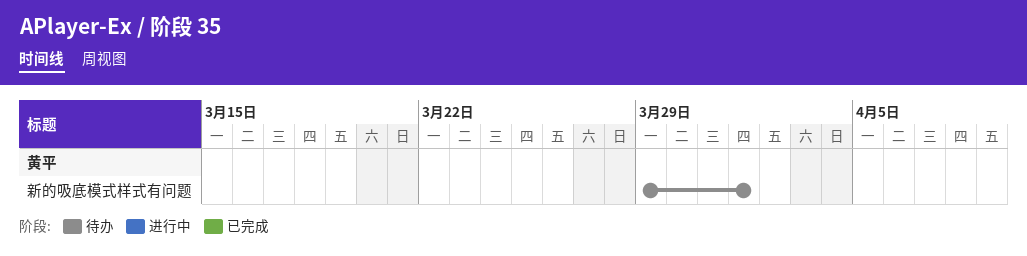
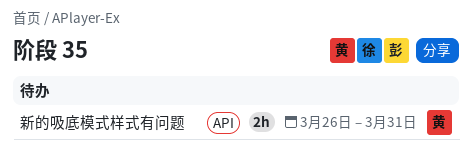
新的吸底模式样式有问题, start: Mar 29 -> Mar 26
新的吸底模式样式有问题, due: Apr 1 -> Mar 31

